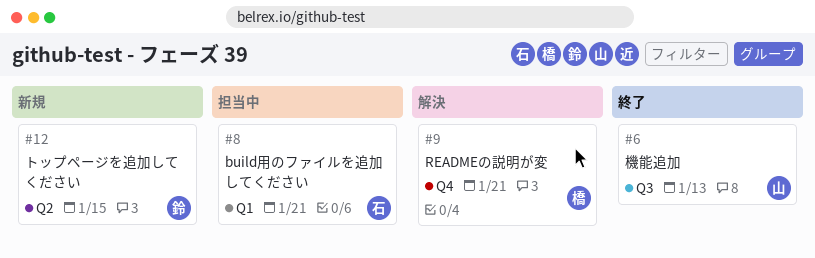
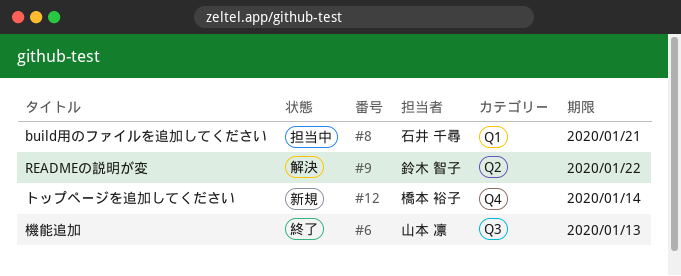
#9, owner: 橋本 裕子 -> 鈴木 智子
#9, label: Q4 -> Q2
#9, due: Jan 21 -> Jan 22
#12, owner: 鈴木 智子 -> 橋本 裕子
#12, label: Q2 -> Q4
#12, due: Jan 15 -> Jan 14

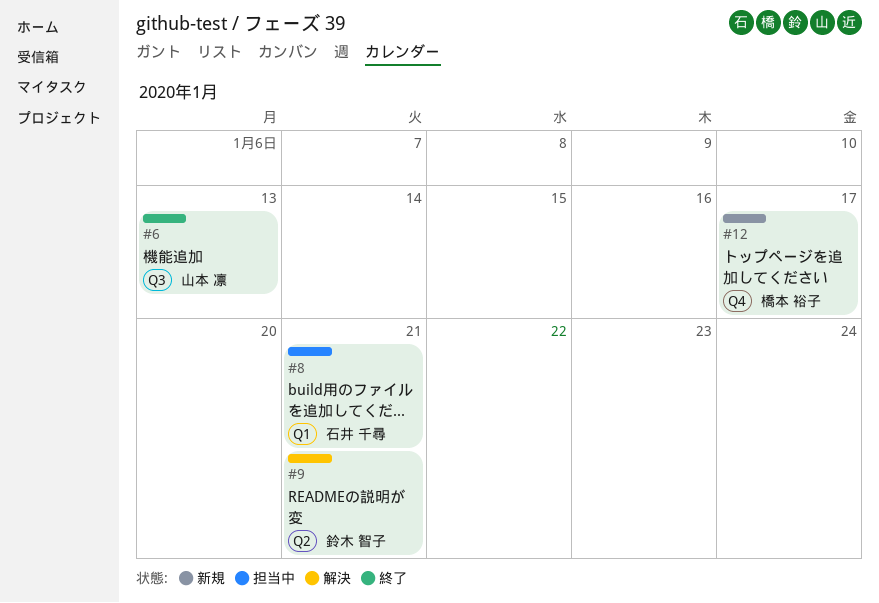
#9, due: Jan 22 -> Jan 21
#12, due: Jan 14 -> Jan 17

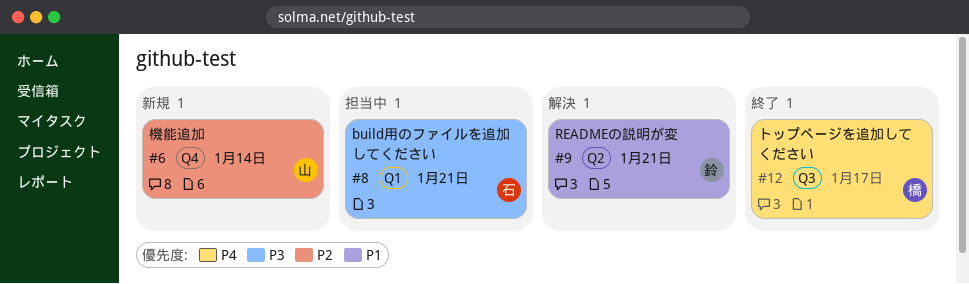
#6, status: 終了 -> 新規
#6, label: Q3 -> Q4
#6, due: Jan 13 -> Jan 14
#12, status: 新規 -> 終了
#12, label: Q4 -> Q3

